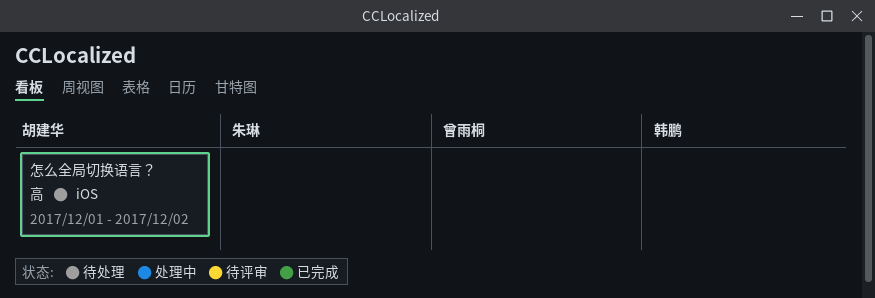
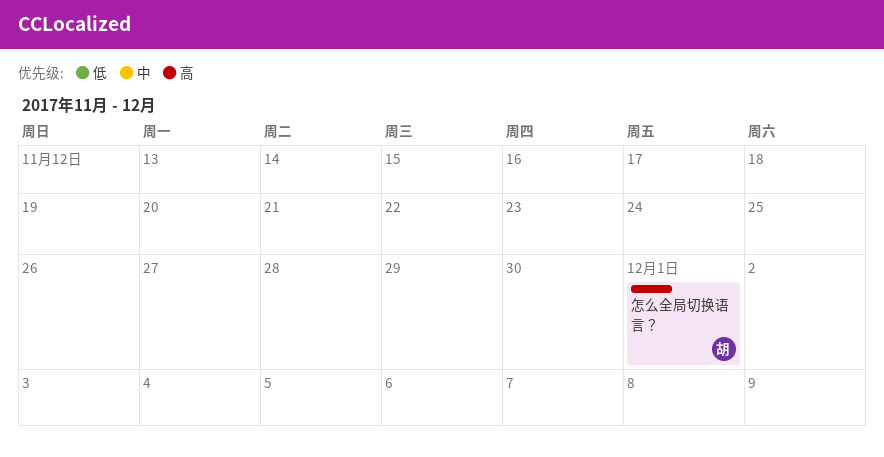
怎么全局切换语言？, due: Dec 2 -> Dec 1

